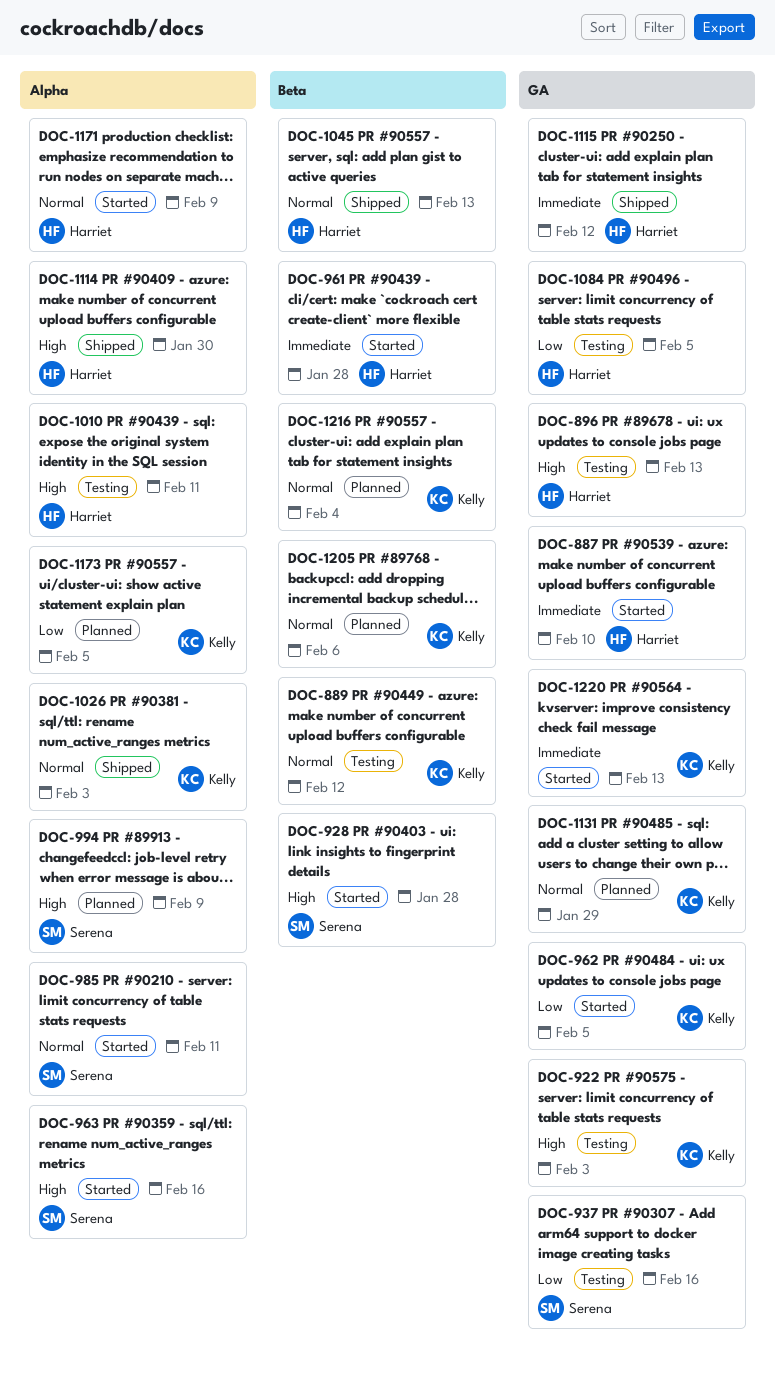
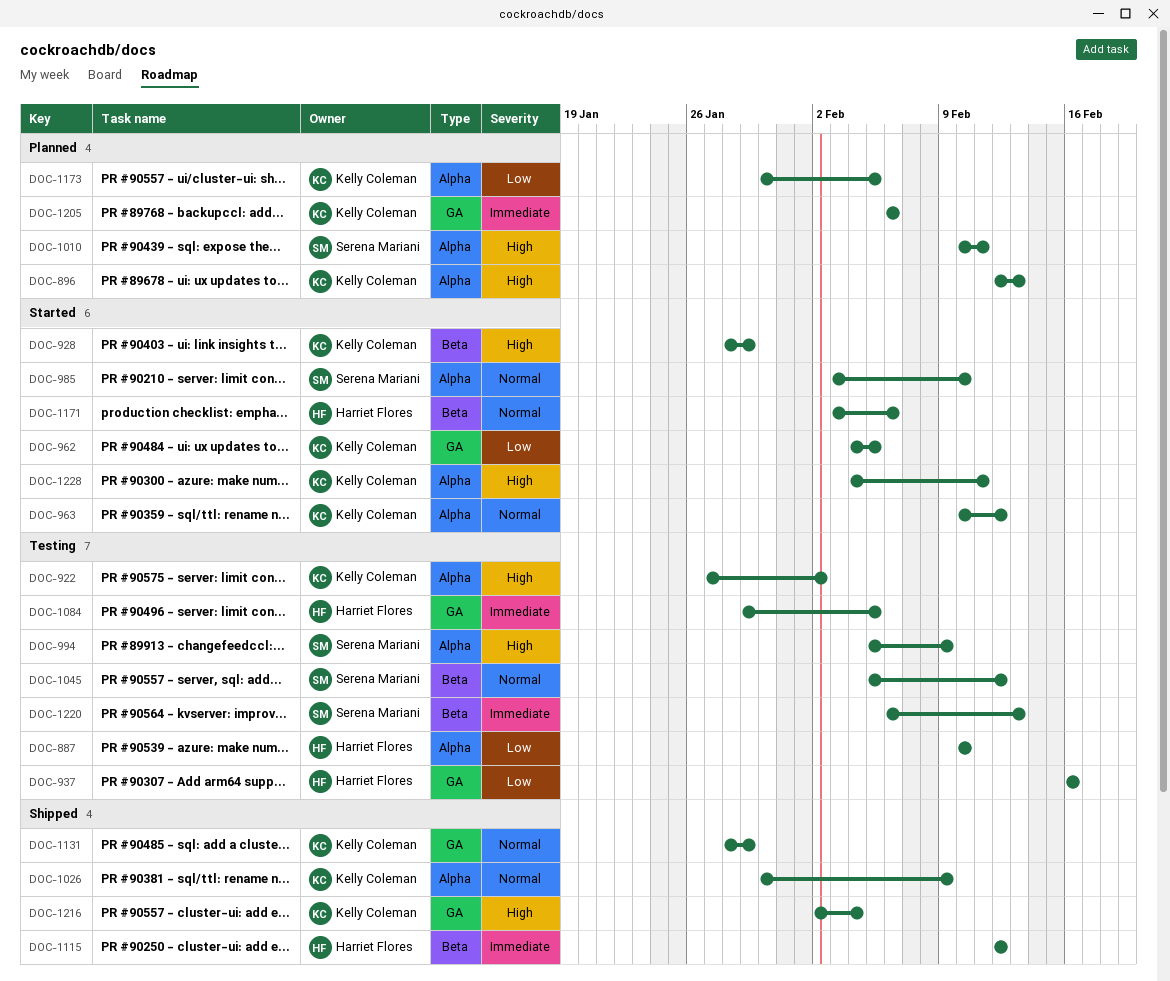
DOC-887, status: Started -> Testing
DOC-887, priority: Immediate -> Low
DOC-887, label: GA -> Alpha
DOC-889: present -> none
DOC-896, status: Testing -> Planned
DOC-896, owner: Harriet Flores -> Kelly Coleman
DOC-896, label: GA -> Alpha
DOC-922, label: GA -> Alpha
DOC-922, due: Feb 3 -> Feb 2
DOC-928, owner: Serena Mariani -> Kelly Coleman
DOC-928, due: Jan 28 -> Jan 29
DOC-937, owner: Serena Mariani -> Harriet Flores
DOC-961: present -> none
DOC-963, owner: Serena Mariani -> Kelly Coleman
DOC-963, priority: High -> Normal
DOC-963, due: Feb 16 -> Feb 12
DOC-985, due: Feb 11 -> Feb 10
DOC-994, status: Planned -> Testing
DOC-1010, status: Testing -> Planned
DOC-1010, owner: Harriet Flores -> Serena Mariani
DOC-1026, due: Feb 3 -> Feb 9
DOC-1045, status: Shipped -> Testing
DOC-1045, owner: Harriet Flores -> Serena Mariani
DOC-1045, due: Feb 13 -> Feb 12
DOC-1084, priority: Low -> Immediate
DOC-1114: present -> none
DOC-1115, label: GA -> Beta
DOC-1131, status: Planned -> Shipped
DOC-1171, label: Alpha -> Beta
DOC-1171, due: Feb 9 -> Feb 6
DOC-1205, priority: Normal -> Immediate
DOC-1205, label: Beta -> GA
DOC-1216, status: Planned -> Shipped
DOC-1216, priority: Normal -> High
DOC-1216, label: Beta -> GA
DOC-1220, status: Started -> Testing
DOC-1220, owner: Kelly Coleman -> Serena Mariani
DOC-1220, label: GA -> Beta
DOC-1228: none -> present

